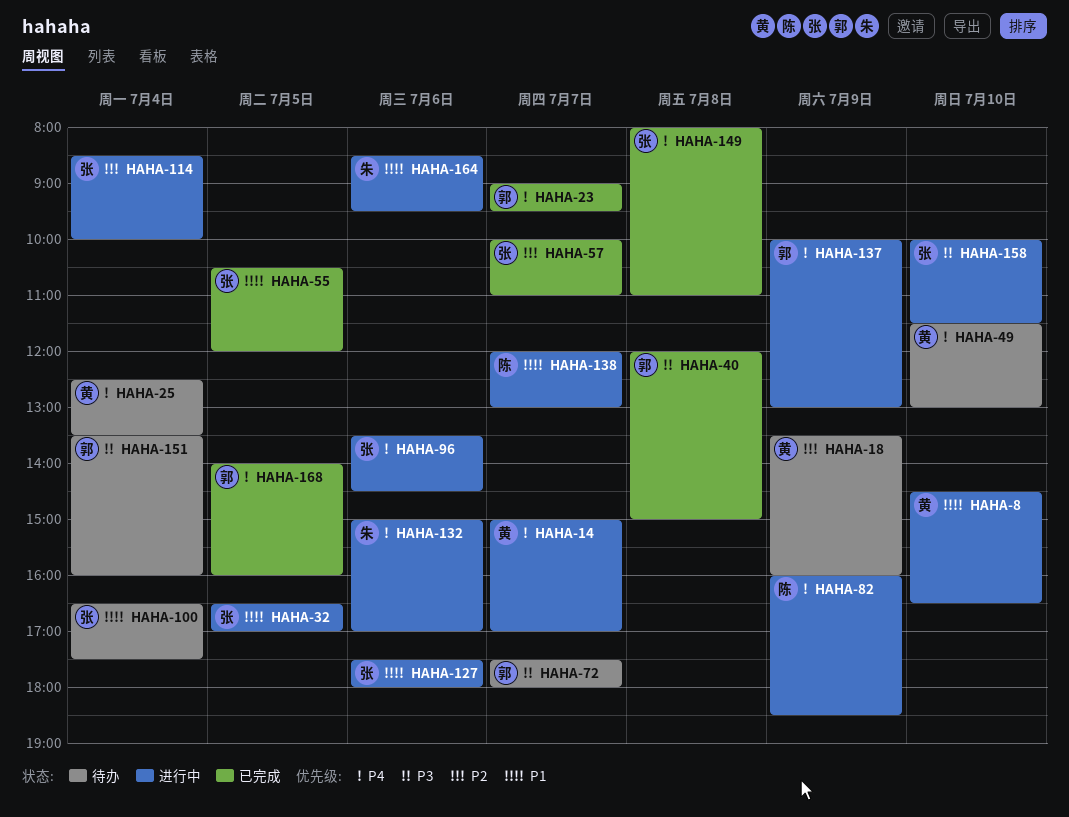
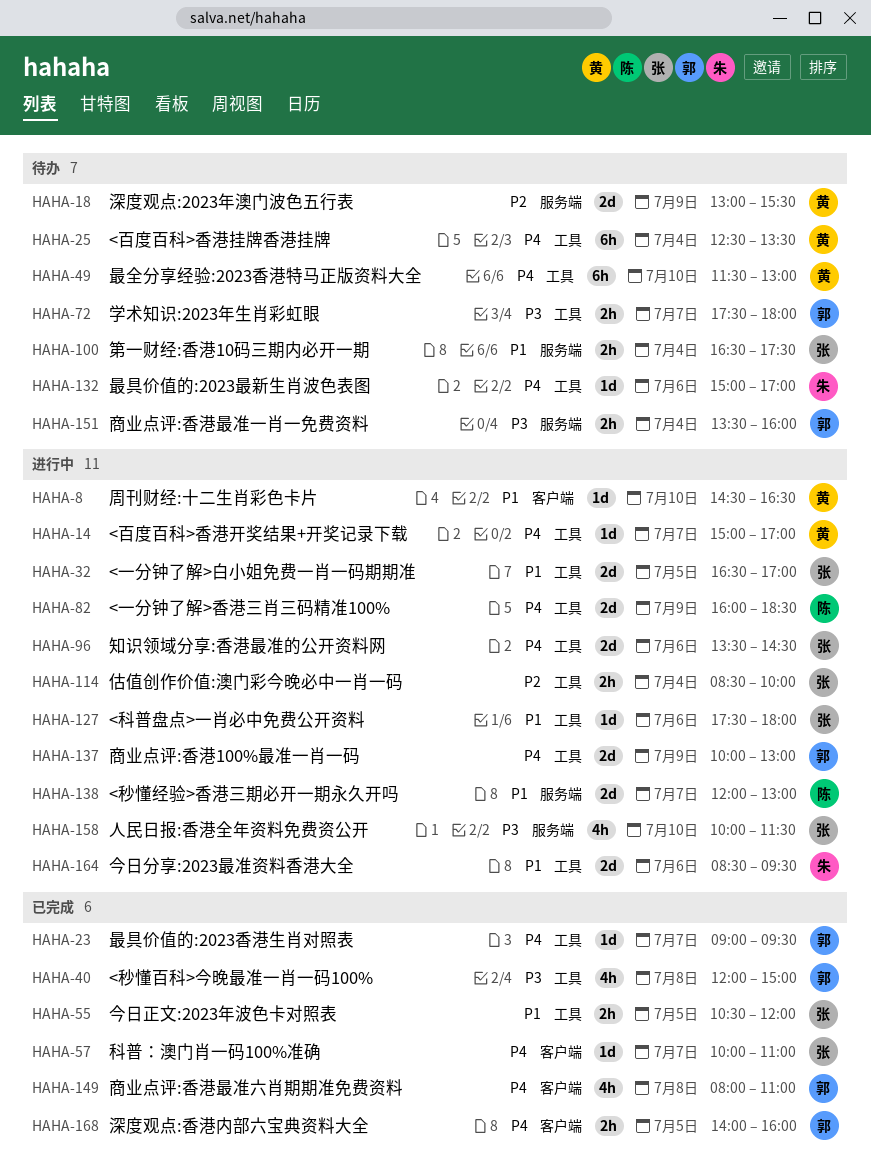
HAHA-18, begins: 13:30 -> 13:00
HAHA-18, ends: 16:00 -> 15:30
HAHA-57, priority: P2 -> P4
HAHA-132, status: 进行中 -> 待办
HAHA-149, owner: 张 -> 郭

